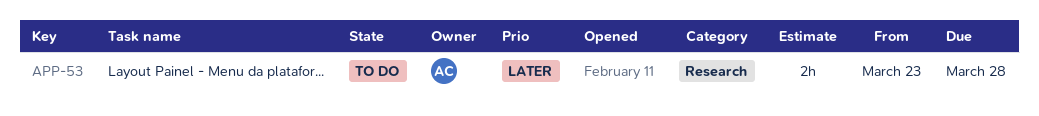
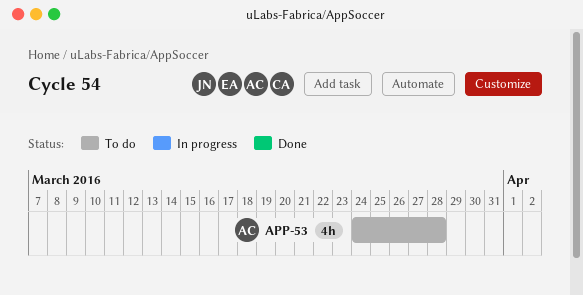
APP-53, estimate: 2h -> 4h
APP-53, start: Mar 23 -> Mar 24

